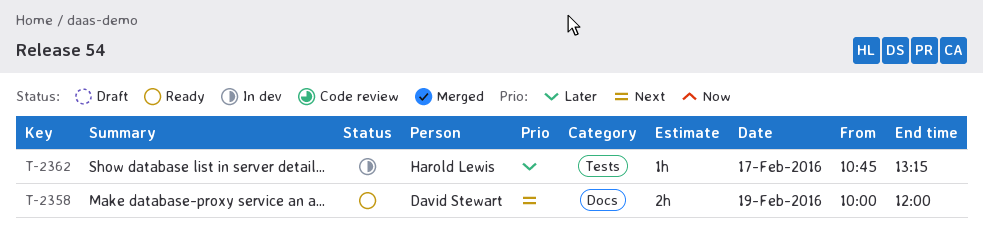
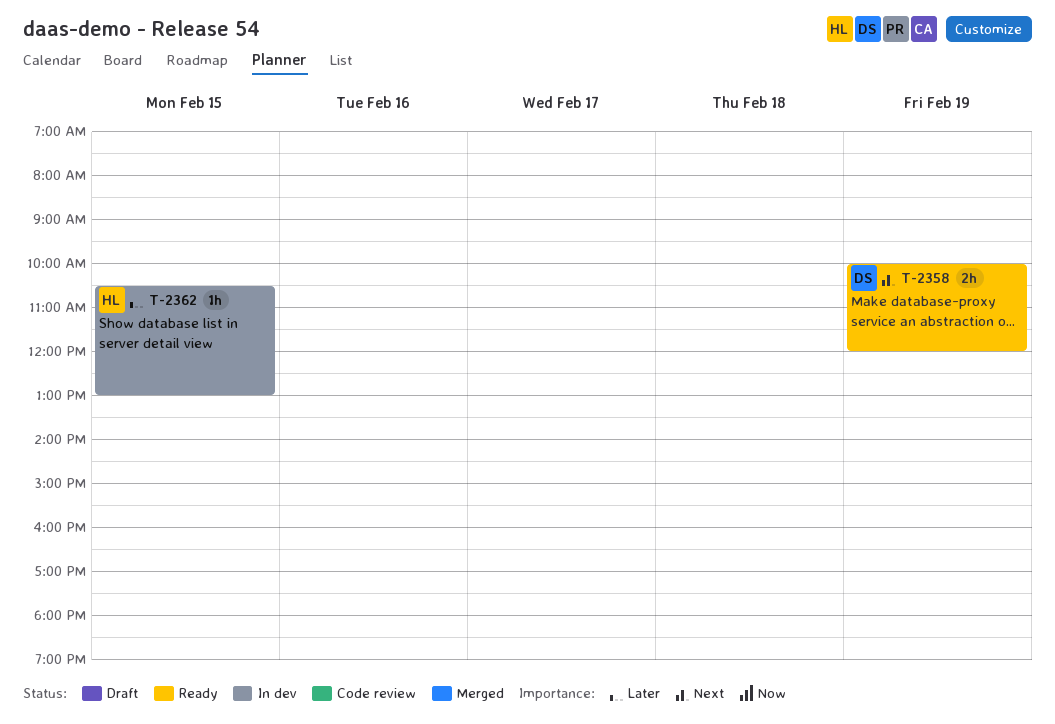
T-2362, day: Feb 17 -> Feb 15
T-2362, begins: 10:45 -> 10:30
T-2362, ends: 13:15 -> 13:00

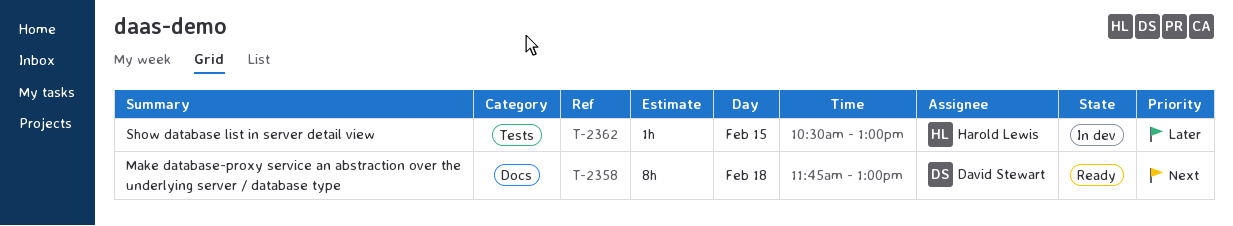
T-2358, estimate: 2h -> 8h
T-2358, day: Feb 19 -> Feb 18
T-2358, begins: 10:00 -> 11:45
T-2358, ends: 12:00 -> 13:00

